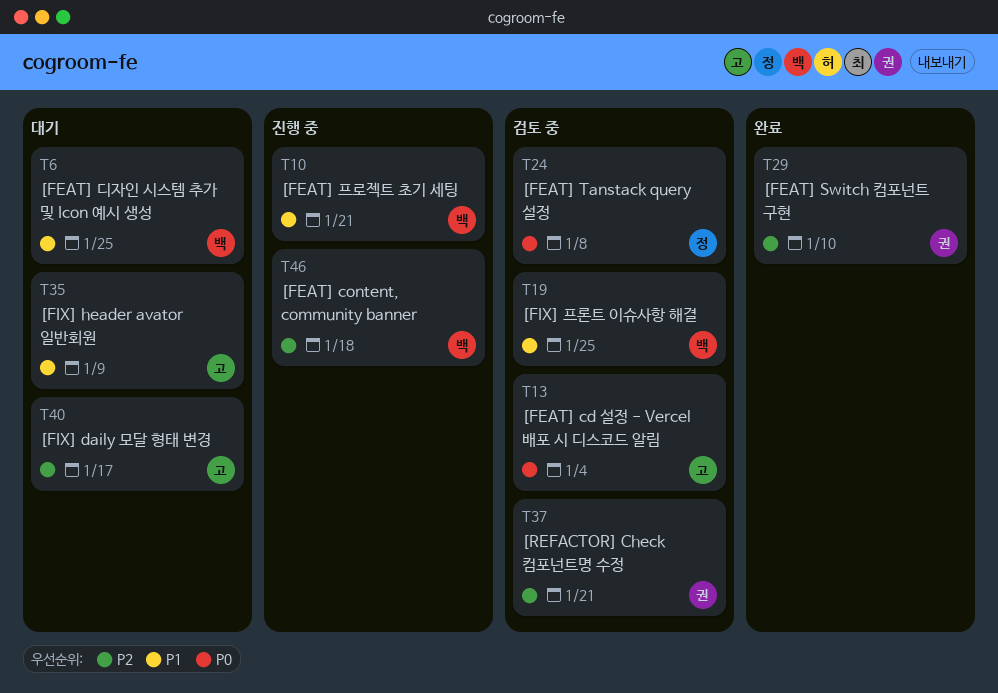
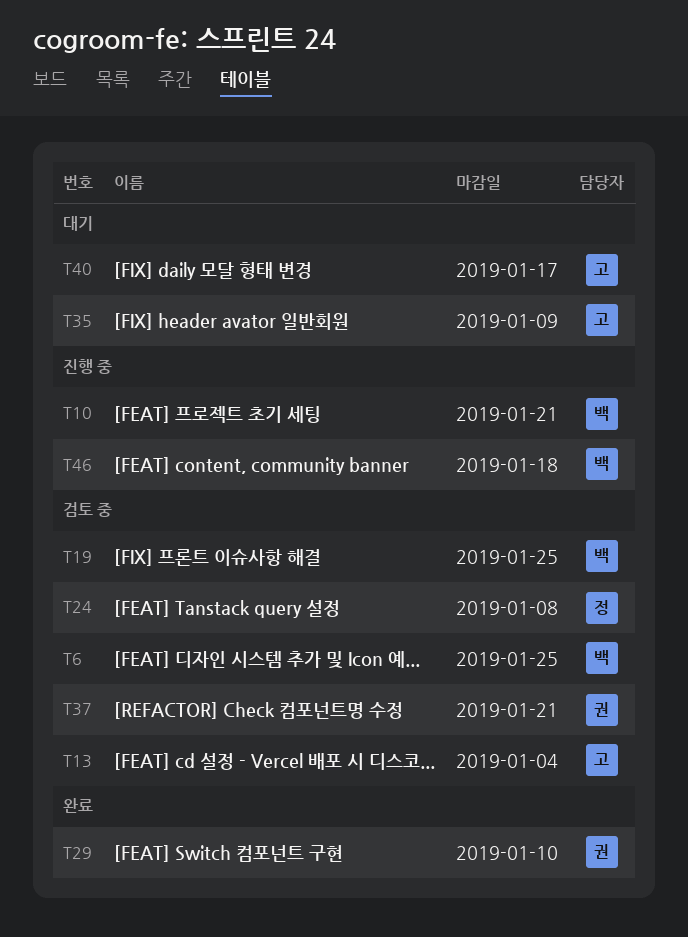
T6, status: 대기 -> 검토 중

